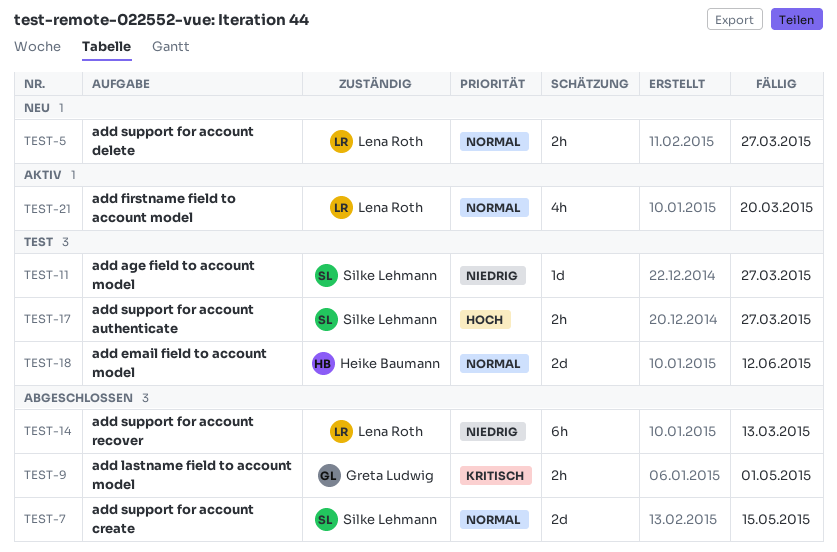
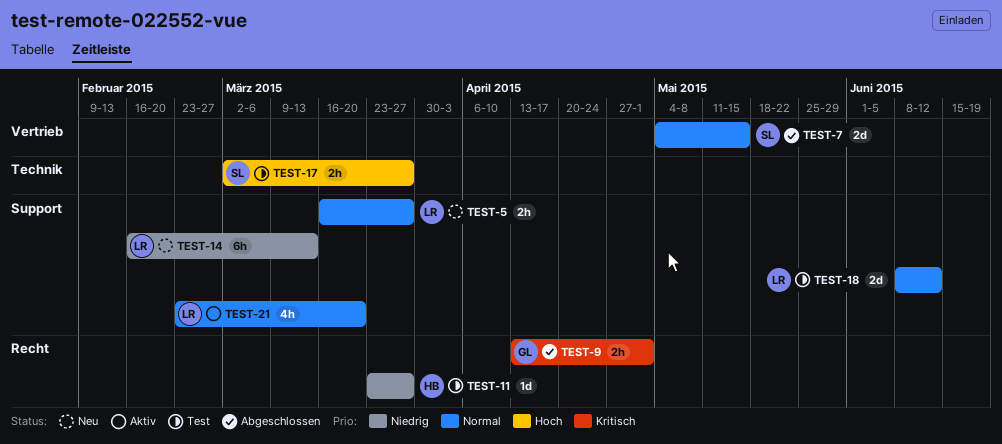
TEST-11, owner: Silke Lehmann -> Heike Baumann
TEST-14, status: Abgeschlossen -> Neu
TEST-18, owner: Heike Baumann -> Lena Roth

